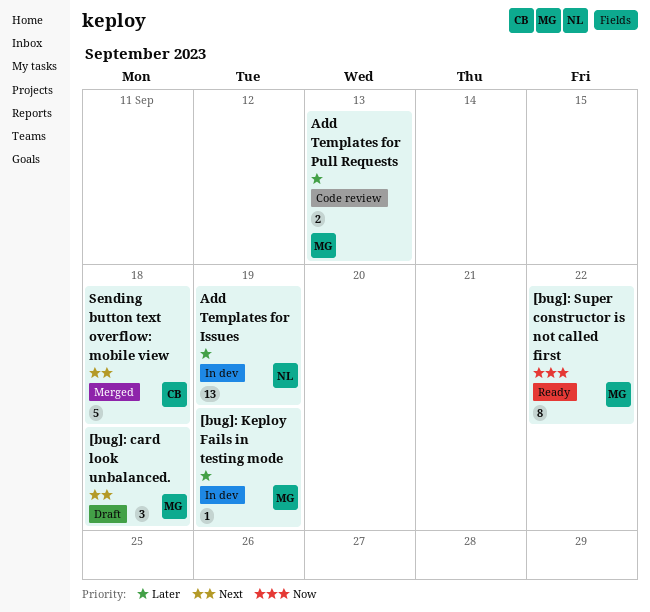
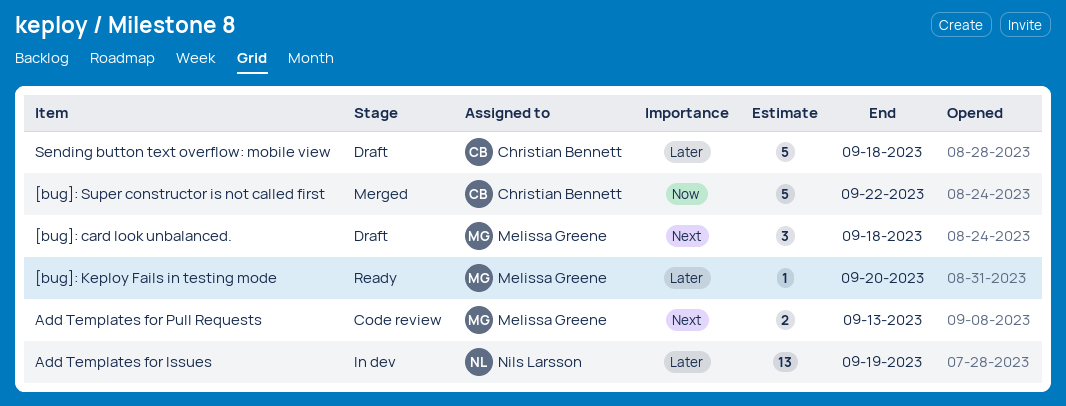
[bug]: Keploy Fails in testing mode, status: In dev -> Ready
[bug]: Keploy Fails in testing mode, due: Sep 19 -> Sep 20
[bug]: Super constructor is not called first, status: Ready -> Merged
[bug]: Super constructor is not called first, owner: Melissa Greene -> Christian Bennett
[bug]: Super constructor is not called first, estimate: 8 -> 5
Add Templates for Pull Requests, priority: Later -> Next
Sending button text overflow: mobile view, status: Merged -> Draft
Sending button text overflow: mobile view, priority: Next -> Later

